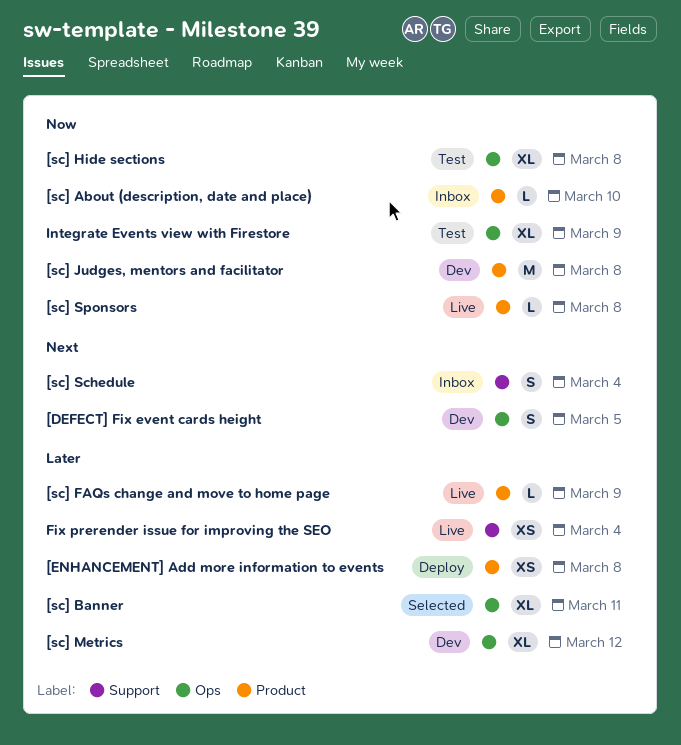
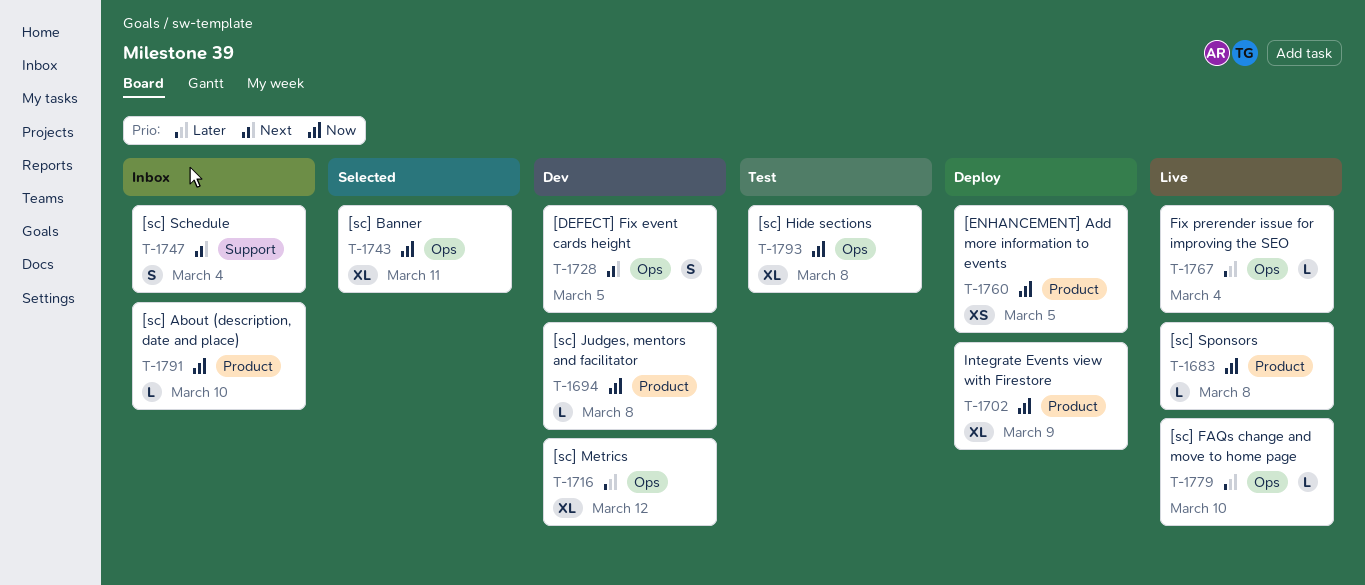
[ENHANCEMENT] Add more information to events, priority: Later -> Now
[ENHANCEMENT] Add more information to events, due: Mar 8 -> Mar 5
[sc] Banner, priority: Later -> Now
[sc] FAQs change and move to home page, label: Product -> Ops
[sc] FAQs change and move to home page, due: Mar 9 -> Mar 10
[sc] Judges, mentors and facilitator, estimate: M -> L
Fix prerender issue for improving the SEO, label: Support -> Ops
Fix prerender issue for improving the SEO, estimate: XS -> L
Integrate Events view with Firestore, status: Test -> Deploy
Integrate Events view with Firestore, label: Ops -> Product

